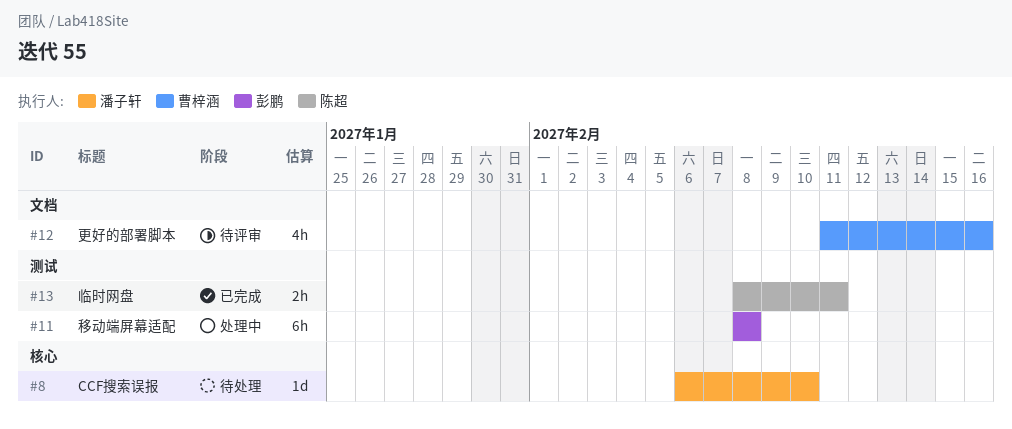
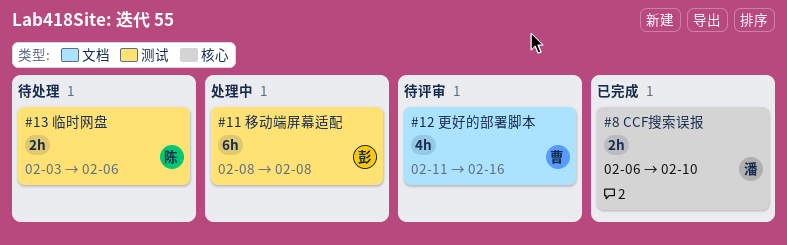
#8, status: 待处理 -> 已完成
#8, estimate: 1d -> 2h
#13, status: 已完成 -> 待处理
#13, start: Feb 8 -> Feb 3
#13, due: Feb 11 -> Feb 6

